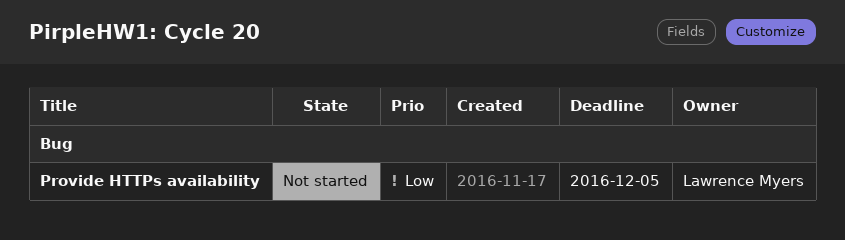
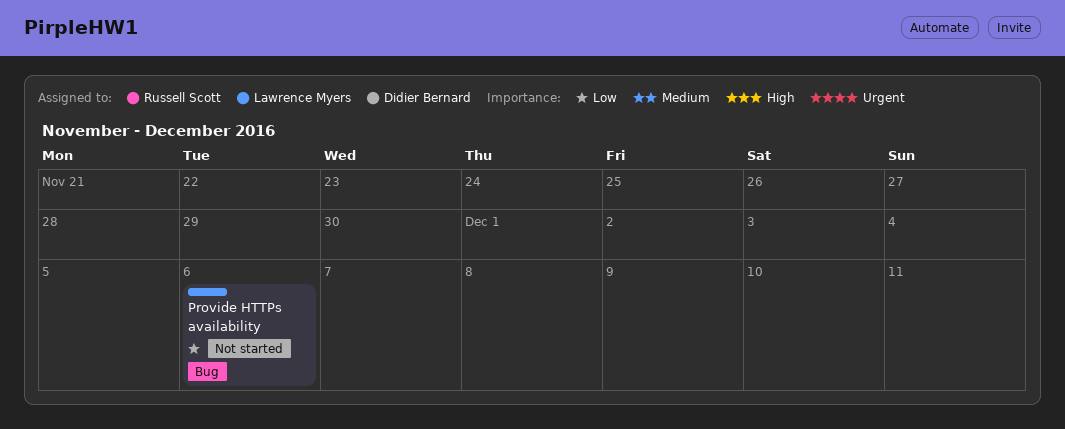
Provide HTTPs availability, due: Dec 5 -> Dec 6

